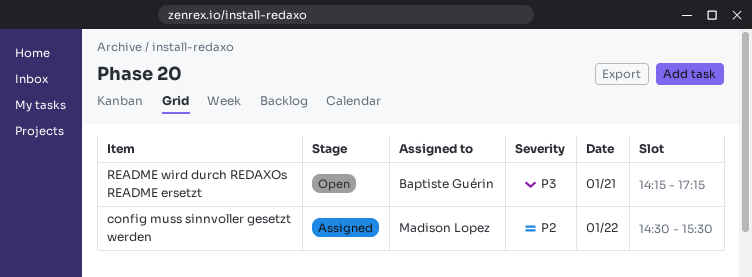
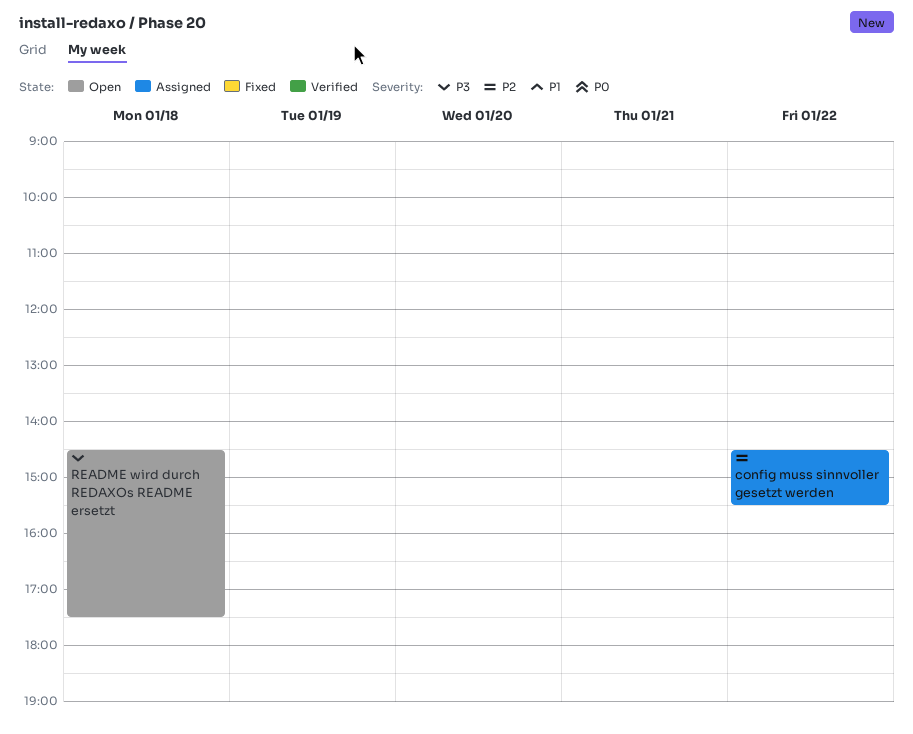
README wird durch REDAXOs README ersetzt, day: Jan 21 -> Jan 18
README wird durch REDAXOs README ersetzt, begins: 14:15 -> 14:30
README wird durch REDAXOs README ersetzt, ends: 17:15 -> 17:30

